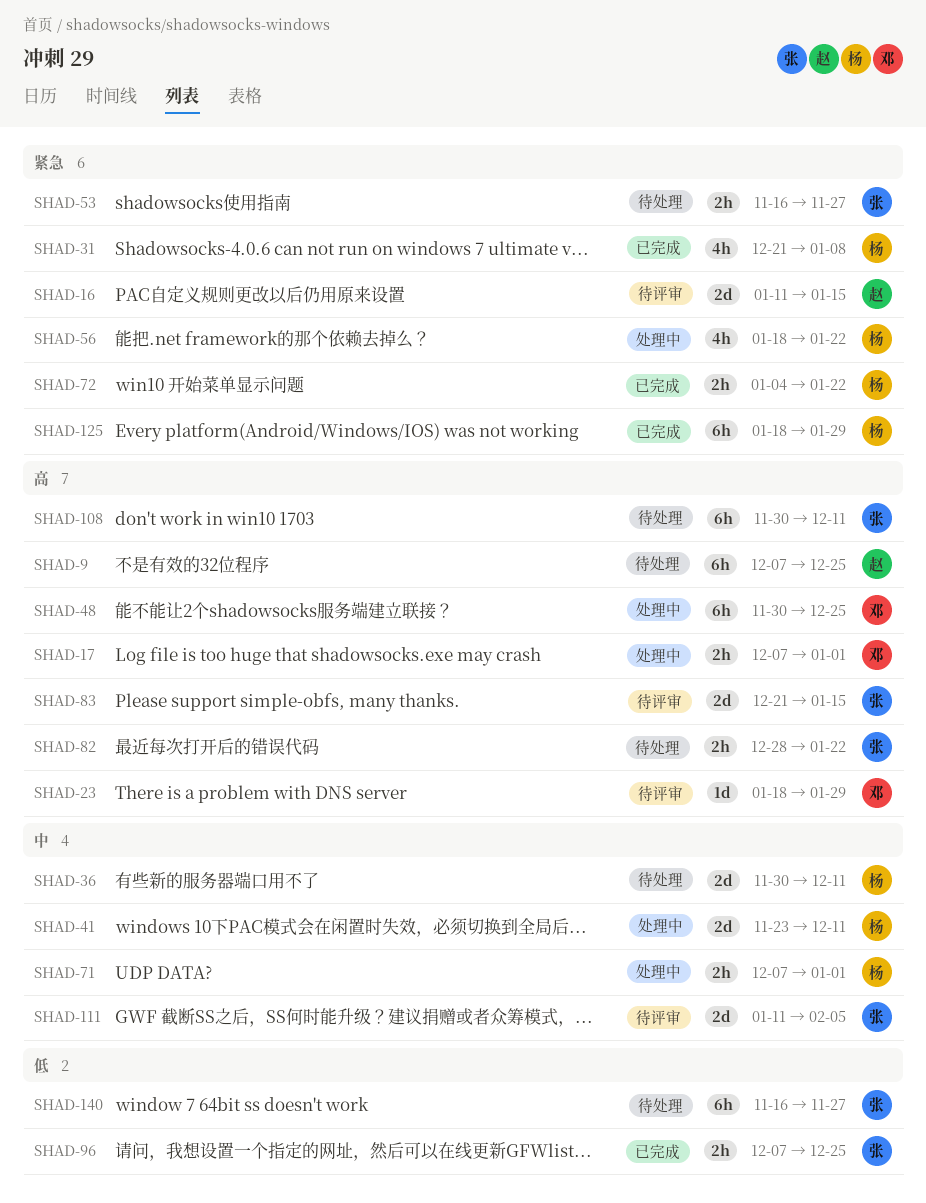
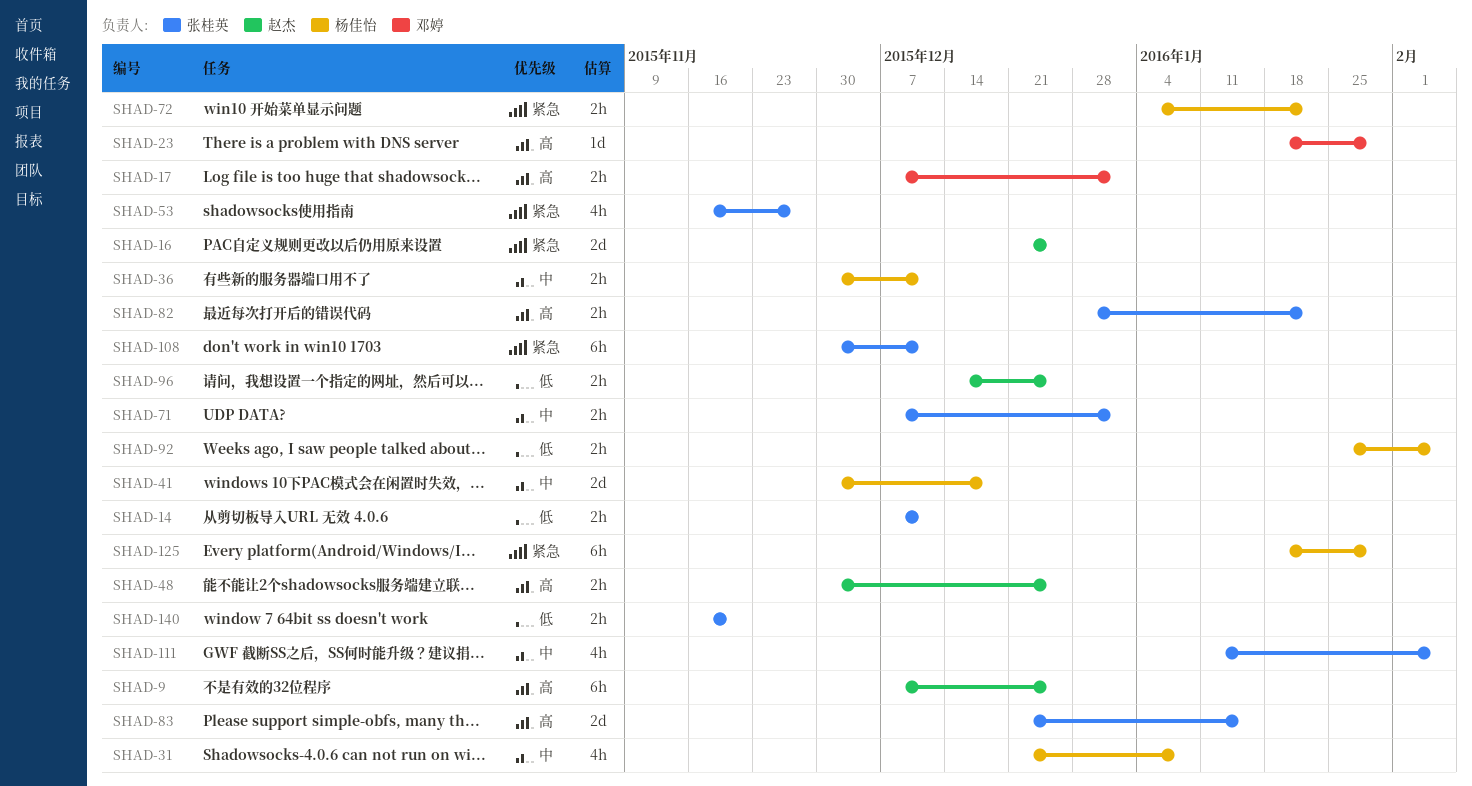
SHAD-14: none -> present
SHAD-16, start: Jan 11 -> Dec 21
SHAD-16, due: Jan 15 -> Dec 25
SHAD-31, priority: 紧急 -> 中
SHAD-36, estimate: 2d -> 2h
SHAD-41, start: Nov 23 -> Nov 30
SHAD-41, due: Dec 11 -> Dec 18
SHAD-48, owner: 邓婷 -> 赵杰
SHAD-48, estimate: 6h -> 2h
SHAD-53, estimate: 2h -> 4h
SHAD-56: present -> none
SHAD-71, owner: 杨佳怡 -> 张桂英
SHAD-92: none -> present
SHAD-96, owner: 张桂英 -> 赵杰
SHAD-96, start: Dec 7 -> Dec 14
SHAD-108, priority: 高 -> 紧急
SHAD-111, estimate: 2d -> 4h
SHAD-140, estimate: 6h -> 2h
SHAD-140, due: Nov 27 -> Nov 20

